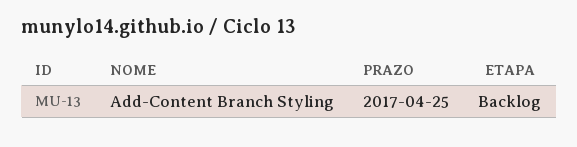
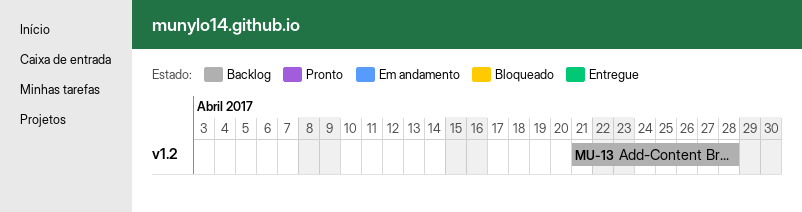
MU-13, due: Apr 25 -> Apr 28

